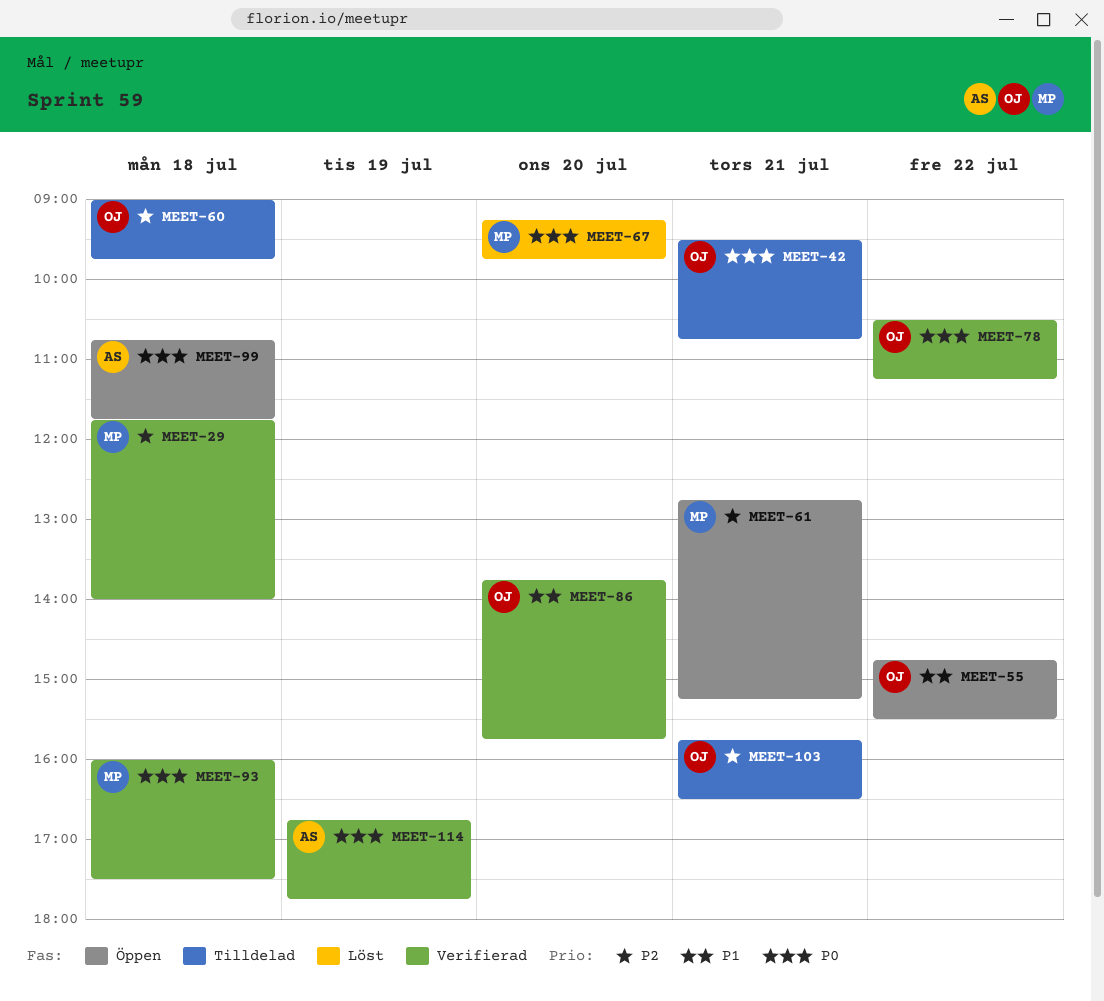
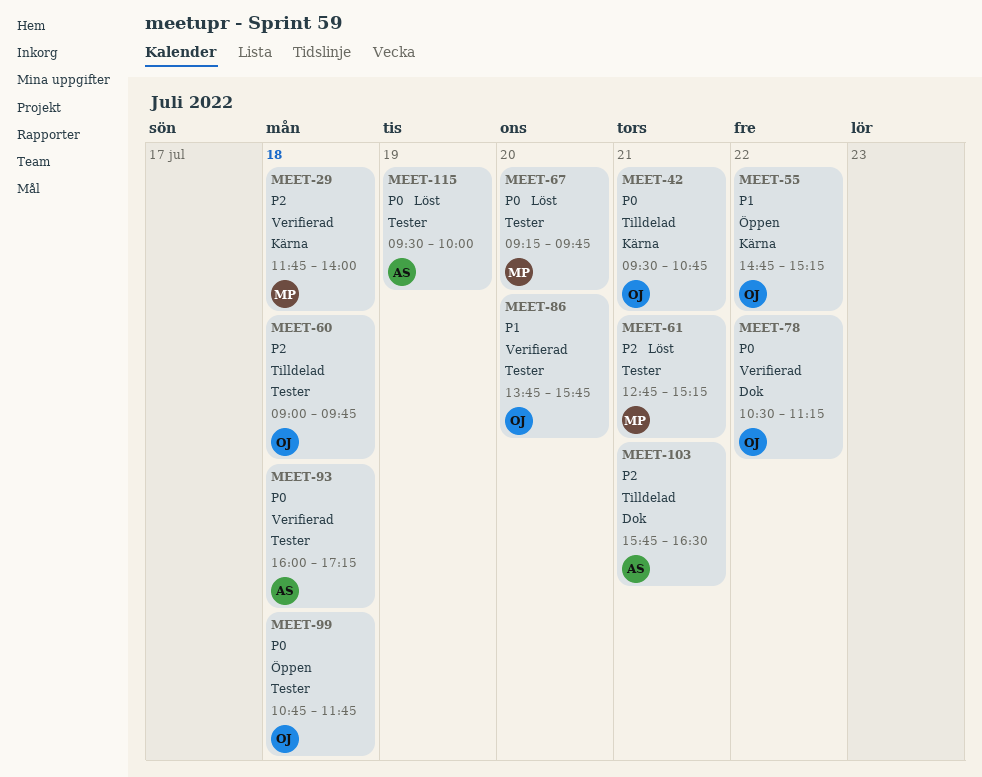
MEET-55, ends: 15:30 -> 15:15
MEET-61, status: Öppen -> Löst
MEET-93, owner: MP -> AS
MEET-93, ends: 17:30 -> 17:15
MEET-99, owner: AS -> OJ
MEET-103, owner: OJ -> AS
MEET-114: present -> none
MEET-115: none -> present

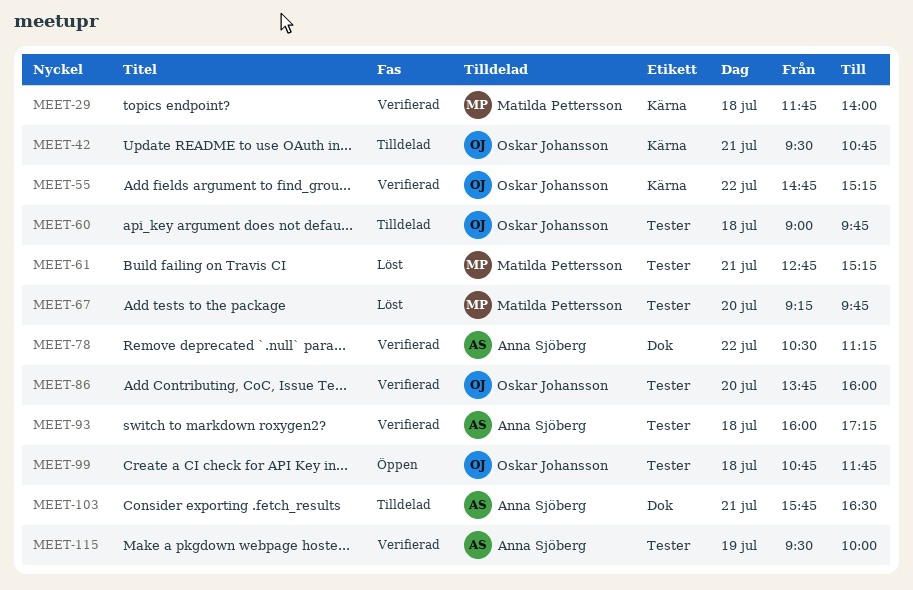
MEET-55, status: Öppen -> Verifierad
MEET-78, owner: Oskar Johansson -> Anna Sjöberg
MEET-86, ends: 15:45 -> 16:00
MEET-115, status: Löst -> Verifierad

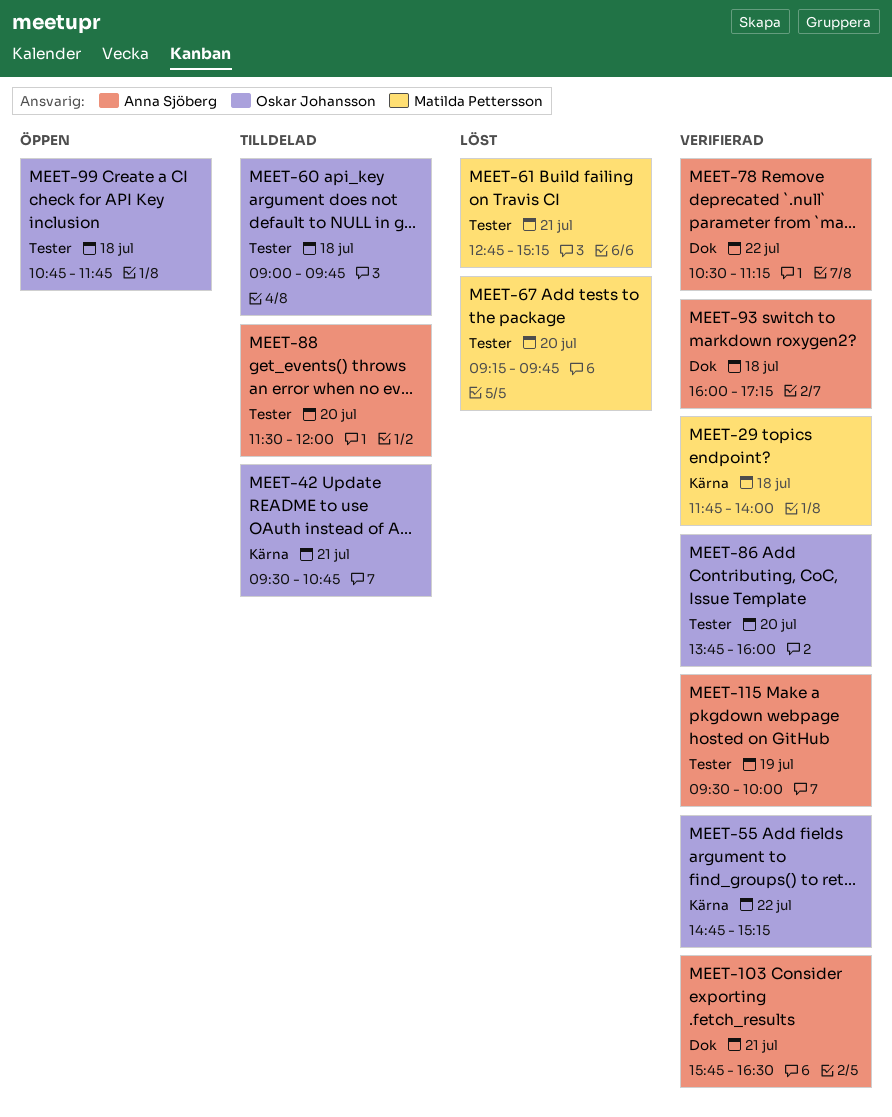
MEET-88: none -> present
MEET-93, label: Tester -> Dok
MEET-103, status: Tilldelad -> Verifierad

